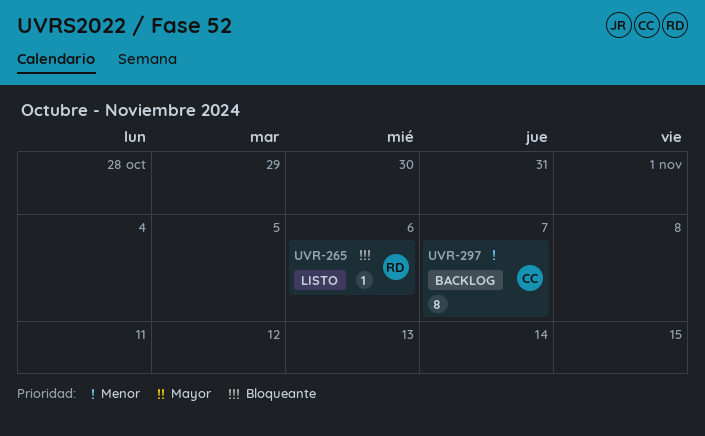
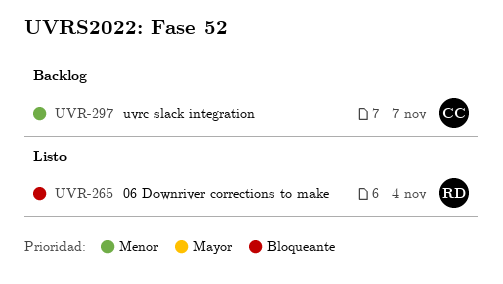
UVR-265, due: Nov 6 -> Nov 4

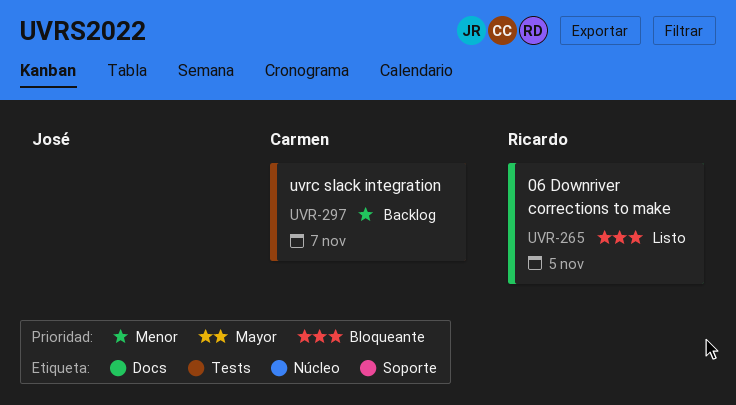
UVR-265, due: Nov 4 -> Nov 5

